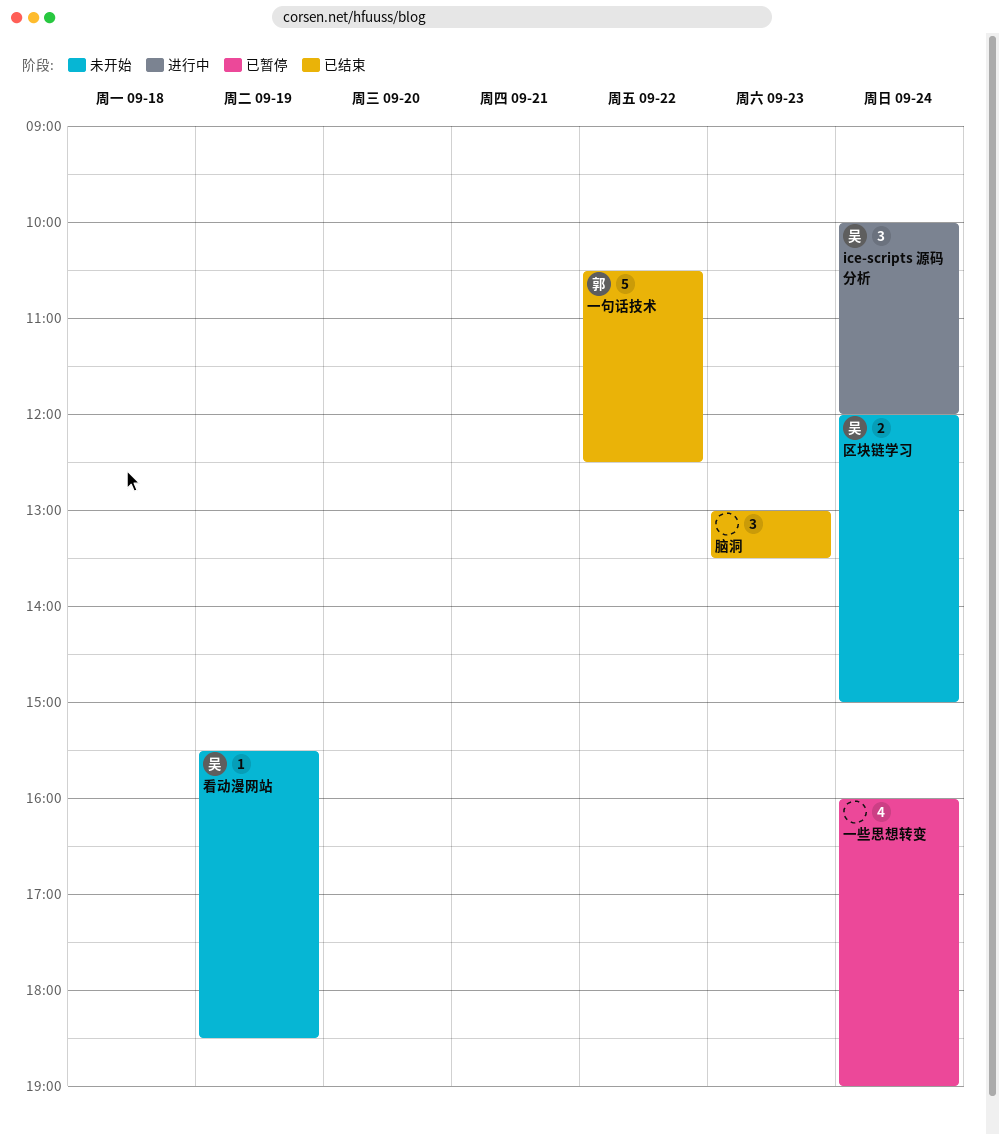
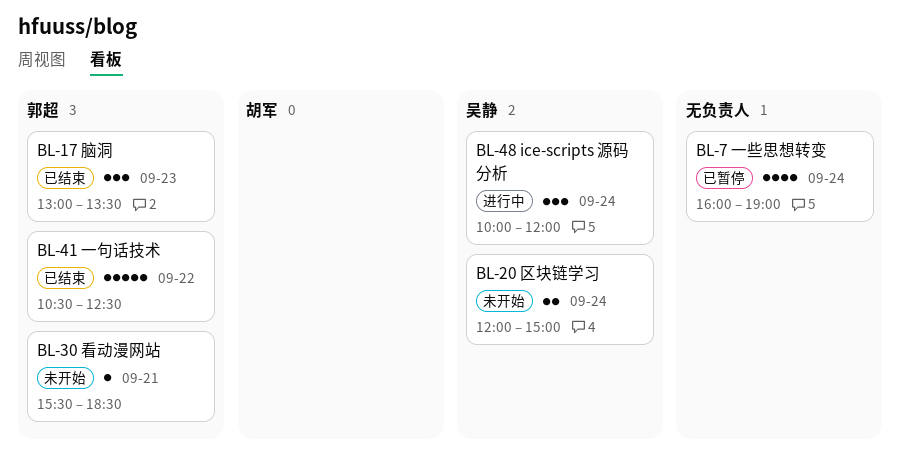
看动漫网站, owner: 吴静 -> 郭超
看动漫网站, day: Sep 19 -> Sep 21
脑洞, owner: none -> 郭超

